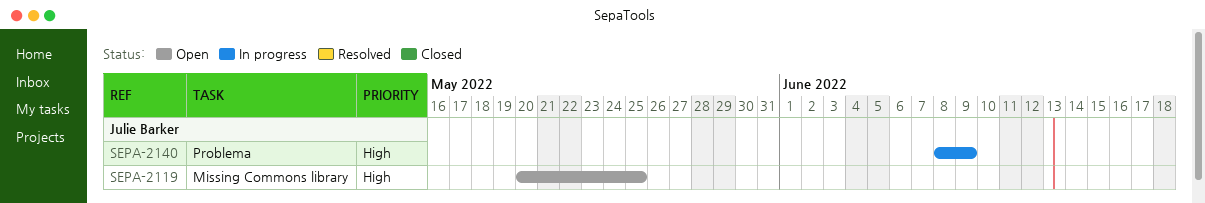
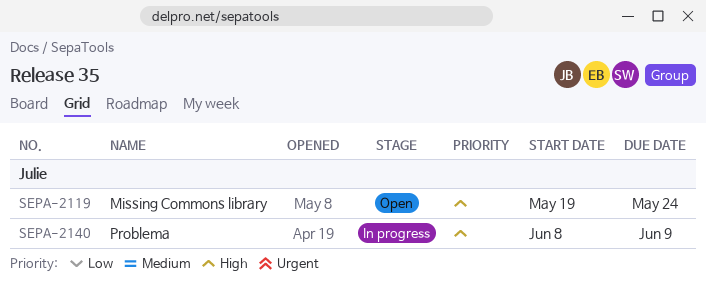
SEPA-2119, start: May 20 -> May 19
SEPA-2119, due: May 25 -> May 24

